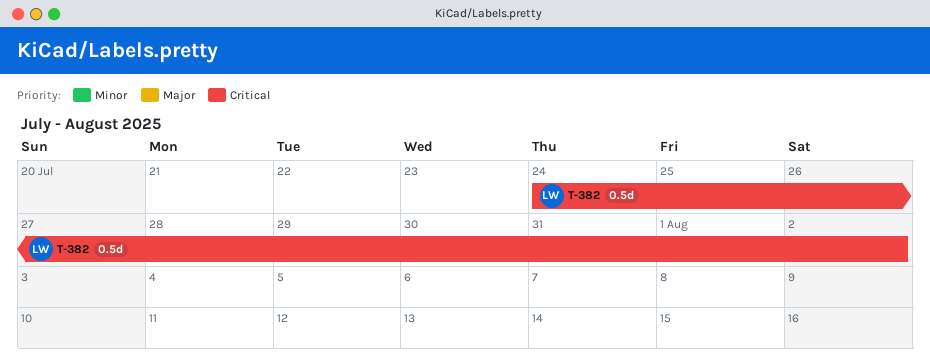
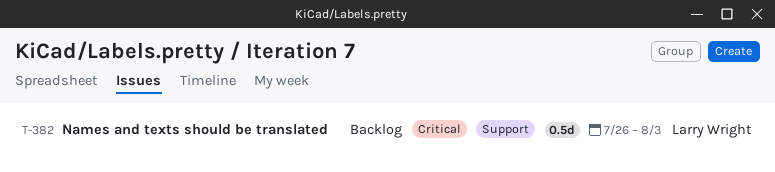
T-382, start: Jul 24 -> Jul 26
T-382, due: Aug 2 -> Aug 3

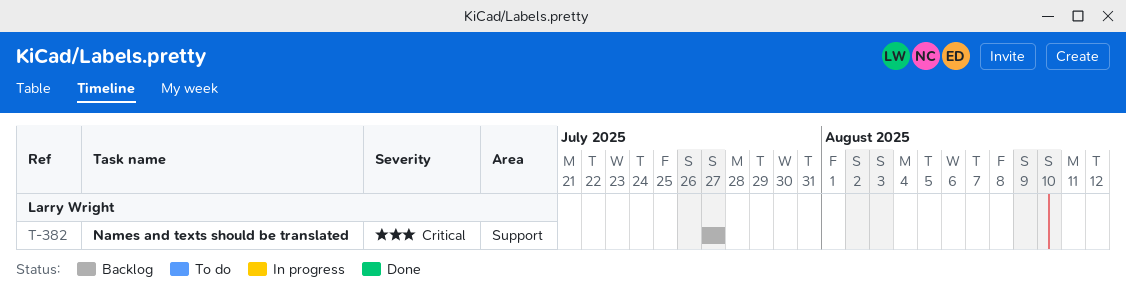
T-382, start: Jul 26 -> Jul 27
T-382, due: Aug 3 -> Jul 27

